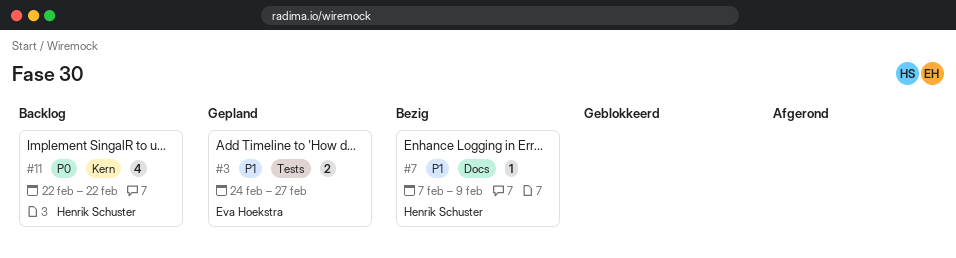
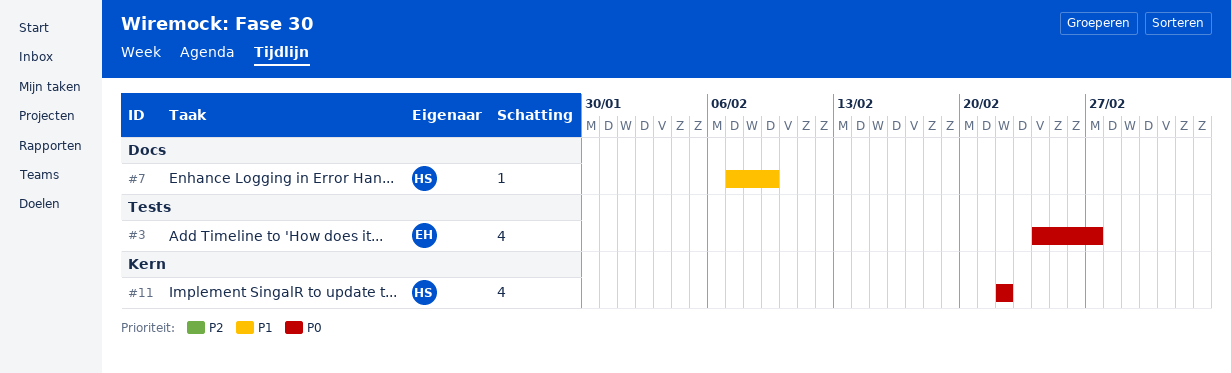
#3, priority: P1 -> P0
#3, estimate: 2 -> 4

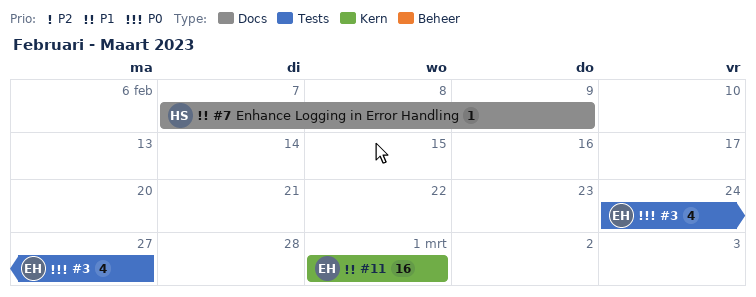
#11, owner: HS -> EH
#11, priority: P0 -> P1
#11, estimate: 4 -> 16
#11, start: Feb 22 -> Mar 1
#11, due: Feb 22 -> Mar 1

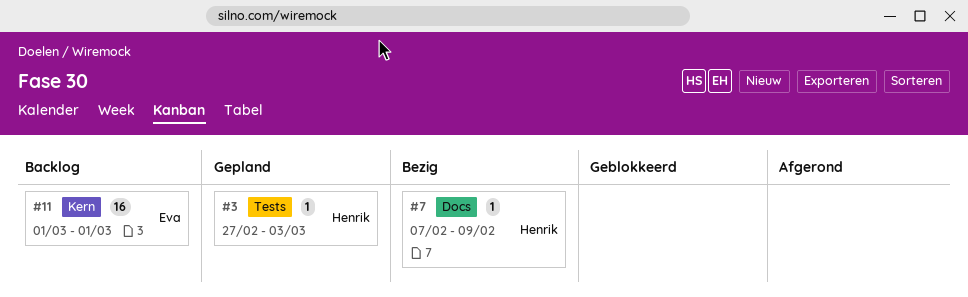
#3, owner: Eva -> Henrik
#3, estimate: 4 -> 1
#3, start: Feb 24 -> Feb 27
#3, due: Feb 27 -> Mar 3

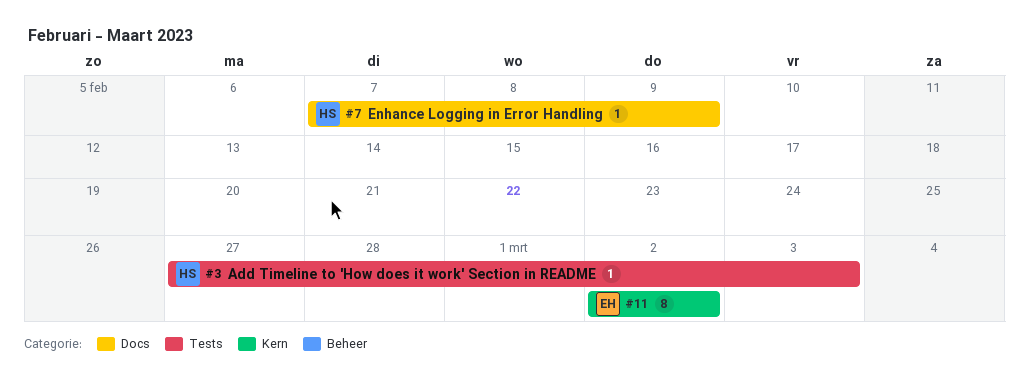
#11, estimate: 16 -> 8
#11, start: Mar 1 -> Mar 2
#11, due: Mar 1 -> Mar 2

